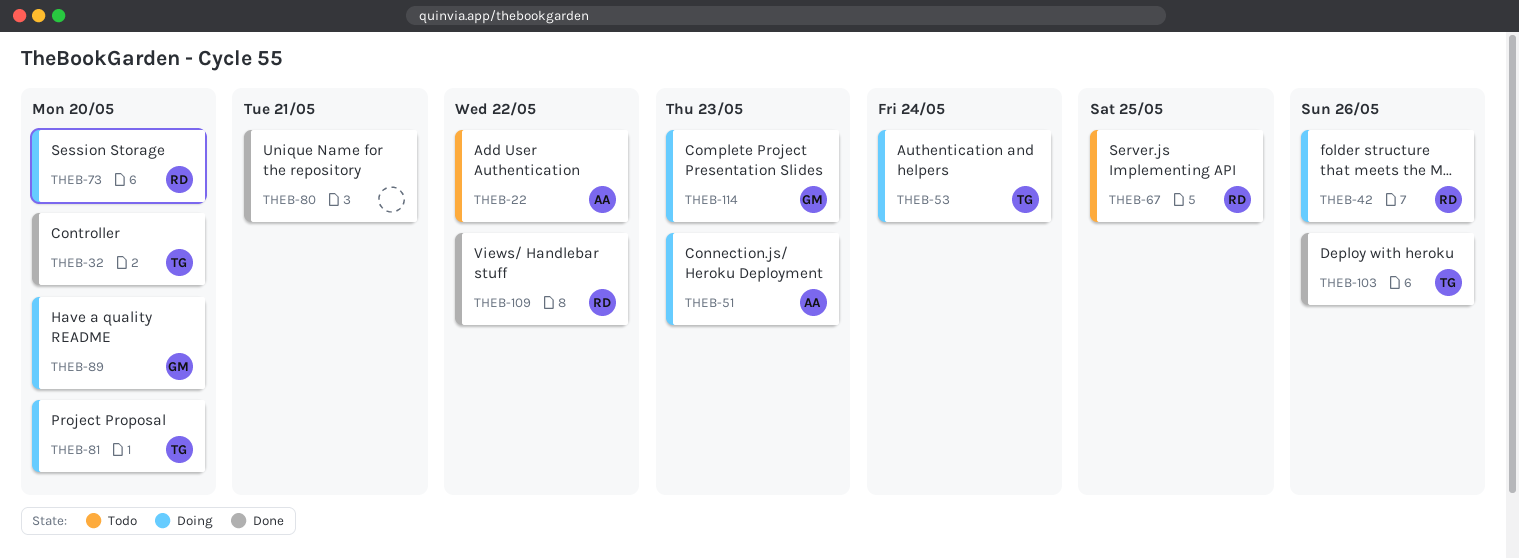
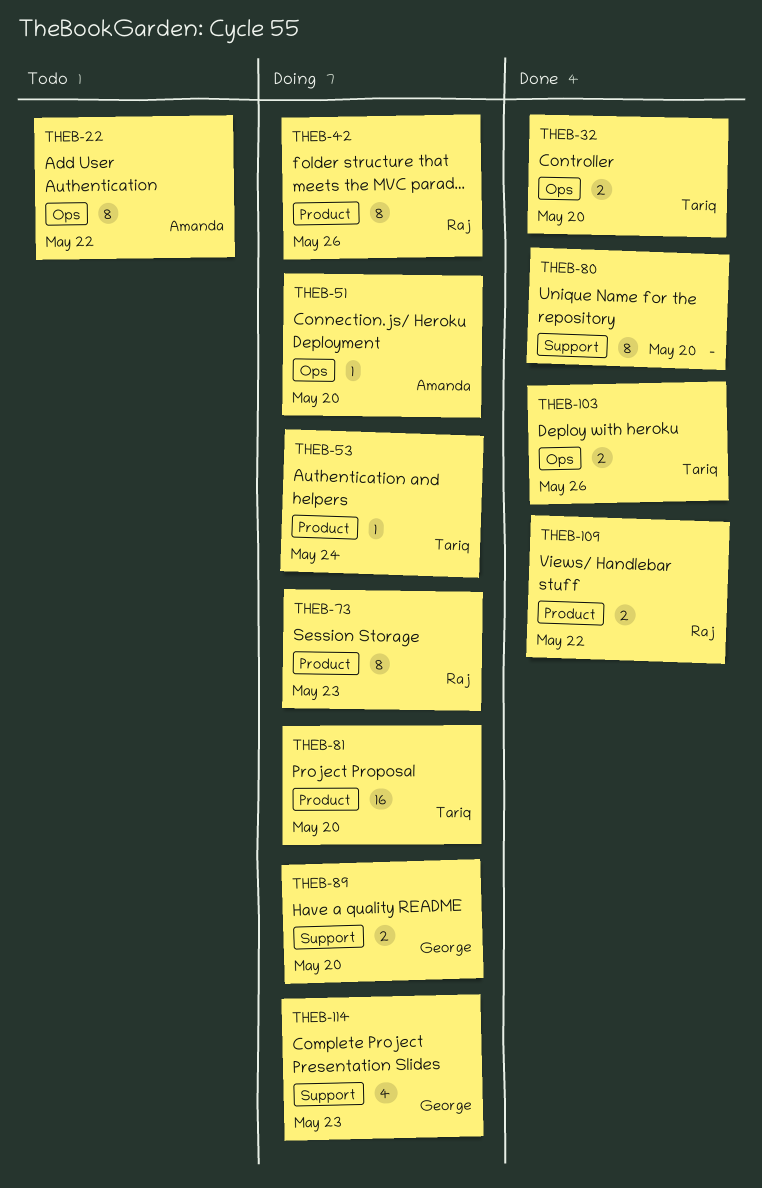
THEB-51, due: May 23 -> May 20
THEB-67: present -> none
THEB-73, due: May 20 -> May 23
THEB-80, due: May 21 -> May 20

